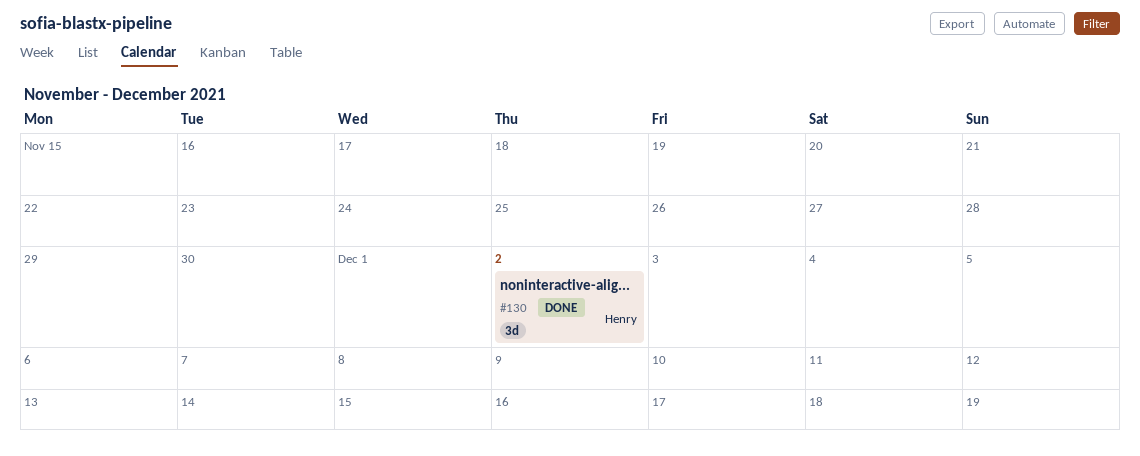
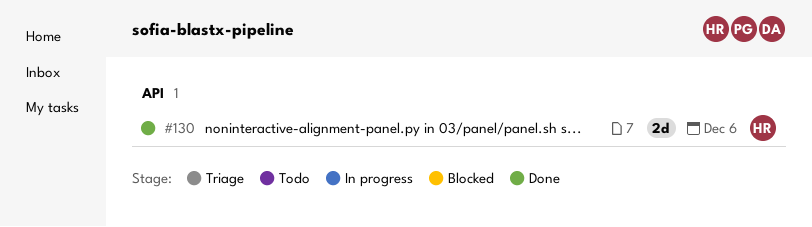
#130, estimate: 3d -> 2d
#130, due: Dec 2 -> Dec 6

